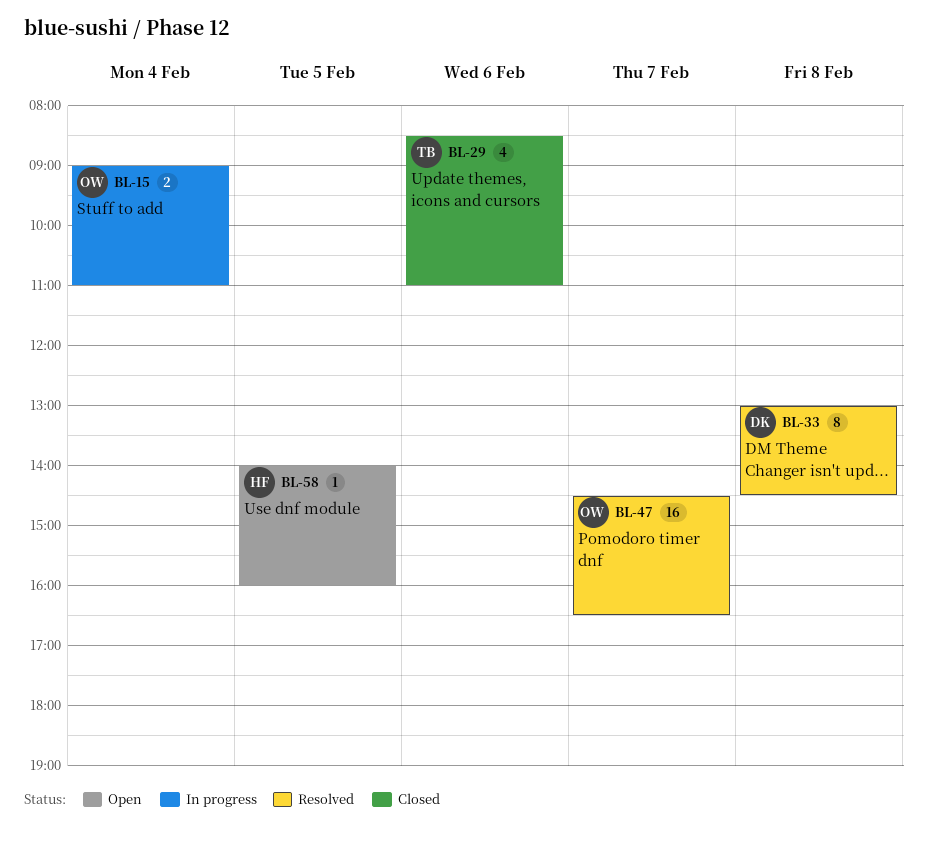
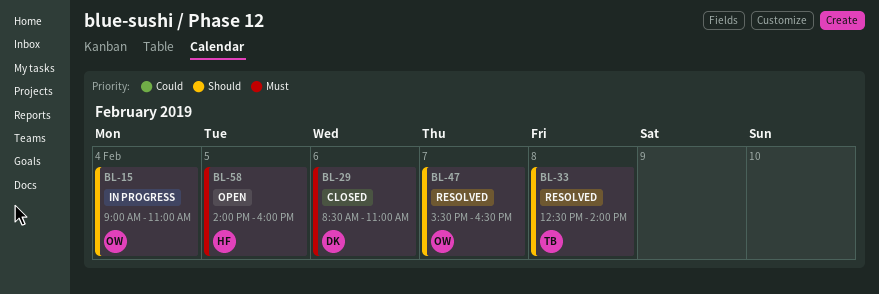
BL-29, owner: TB -> DK
BL-33, owner: DK -> TB
BL-33, begins: 13:00 -> 12:30
BL-33, ends: 14:30 -> 14:00
BL-47, begins: 14:30 -> 15:30

